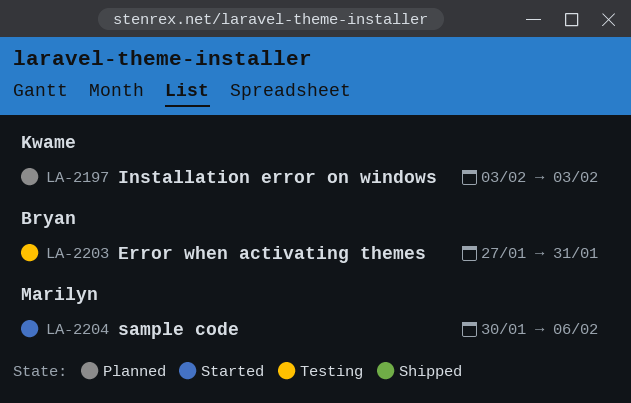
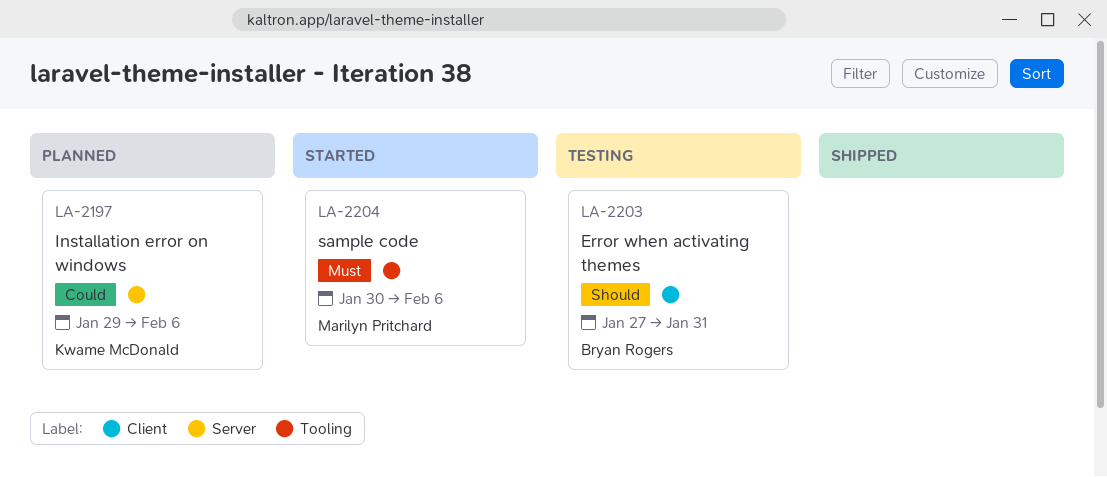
LA-2197, start: Feb 3 -> Jan 29
LA-2197, due: Feb 3 -> Feb 6

